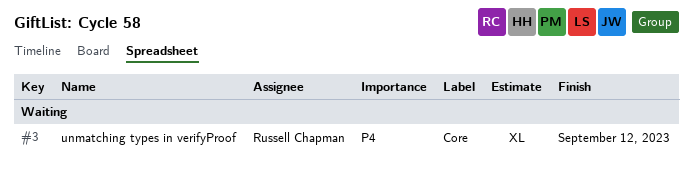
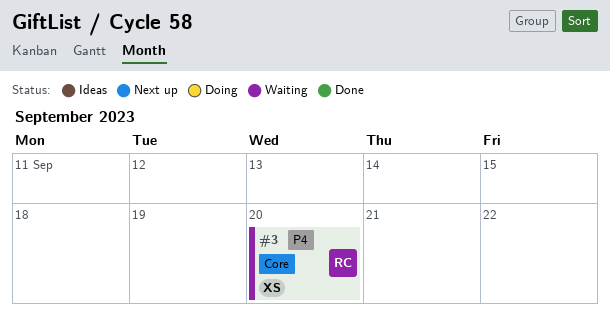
#3, estimate: XL -> XS
#3, due: Sep 12 -> Sep 20

